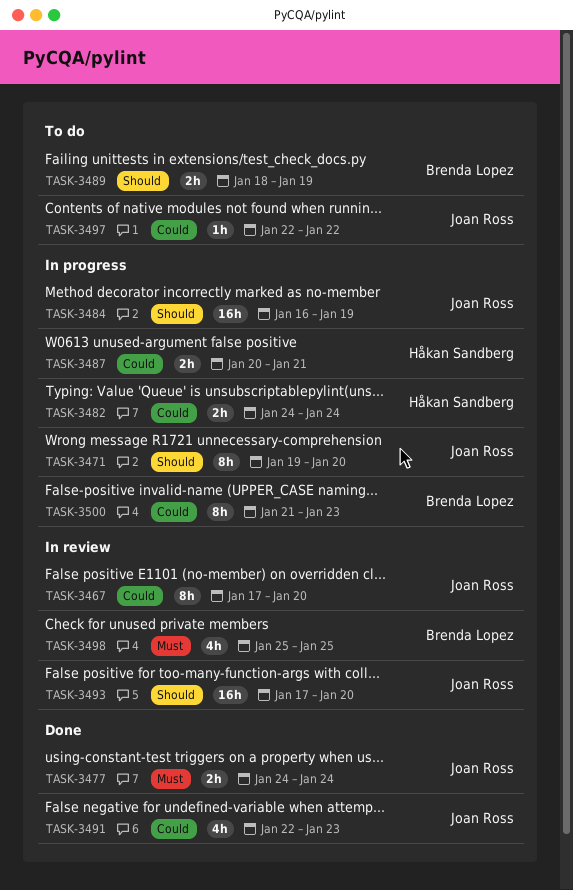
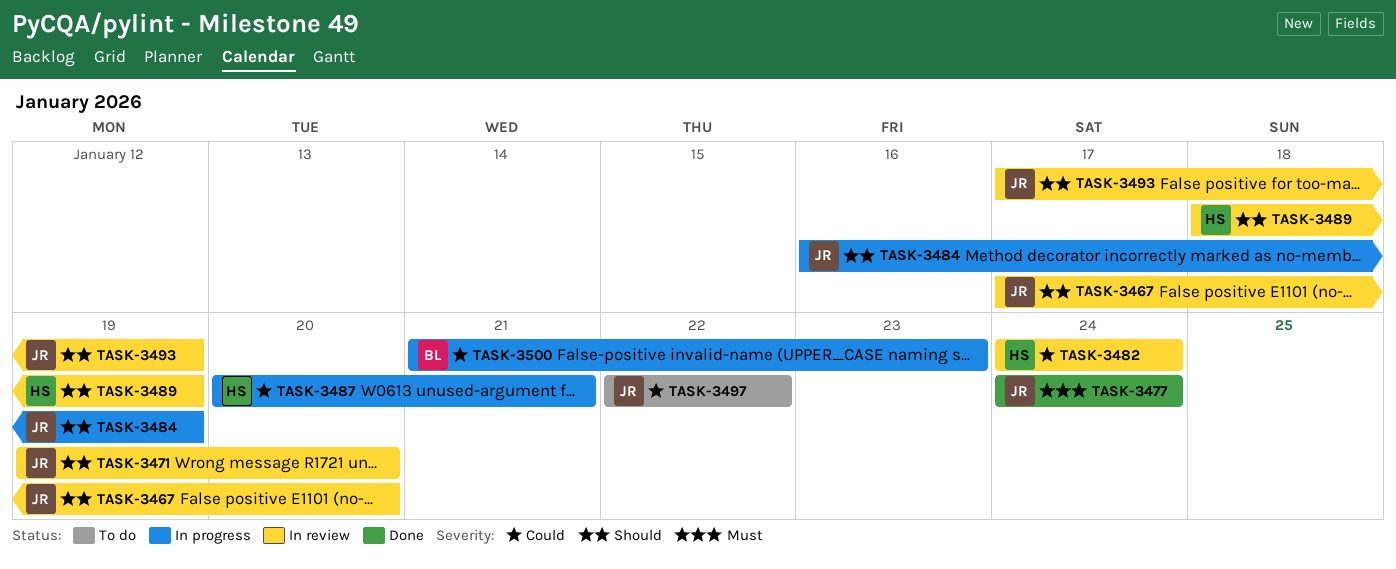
TASK-3467, priority: Could -> Should
TASK-3471, status: In progress -> In review
TASK-3482, status: In progress -> In review
TASK-3489, status: To do -> In review
TASK-3489, owner: Brenda Lopez -> Håkan Sandberg
TASK-3491: present -> none
TASK-3493, due: Jan 20 -> Jan 19
TASK-3498: present -> none

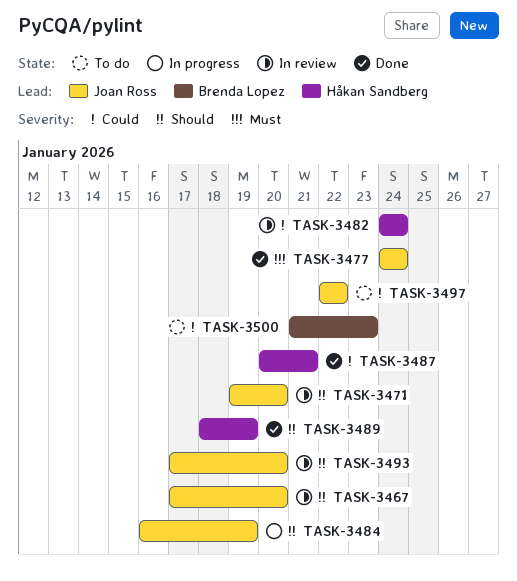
TASK-3487, status: In progress -> Done
TASK-3489, status: In review -> Done
TASK-3493, due: Jan 19 -> Jan 20
TASK-3500, status: In progress -> To do

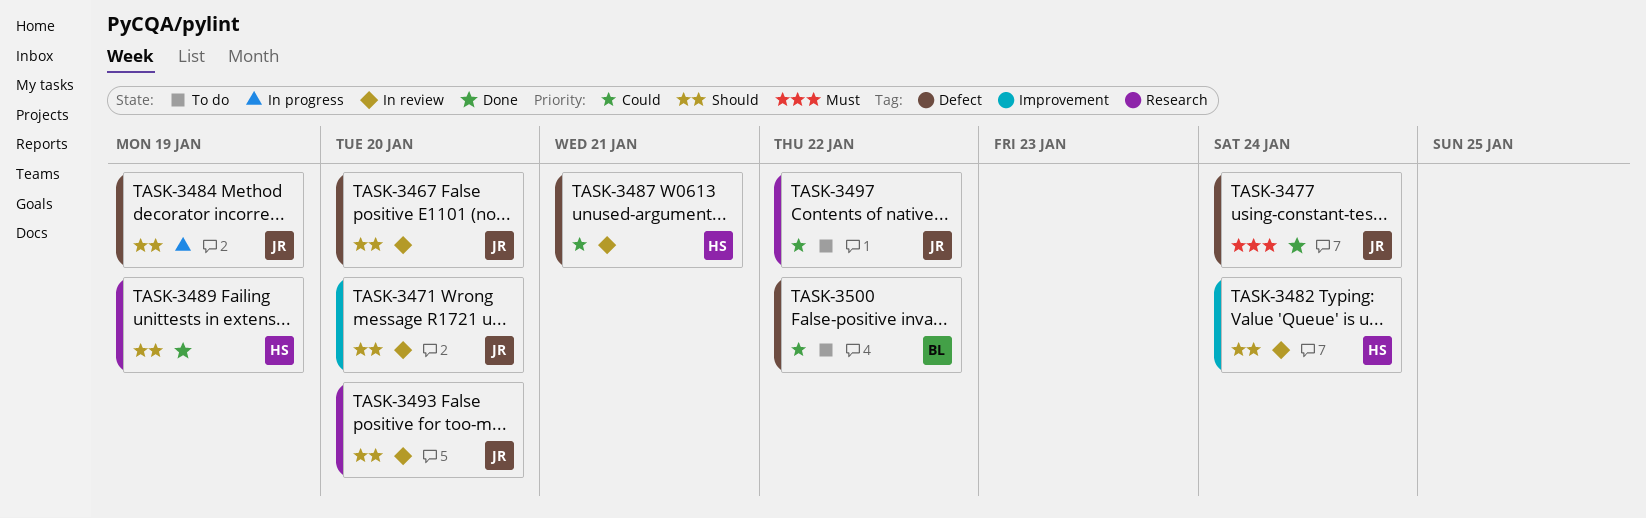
TASK-3482, priority: Could -> Should
TASK-3487, status: Done -> In review
TASK-3500, due: Jan 23 -> Jan 22

